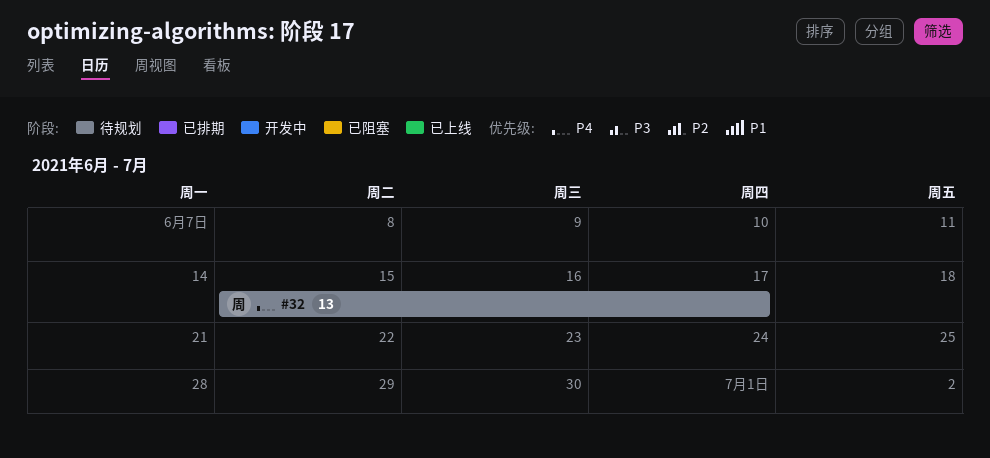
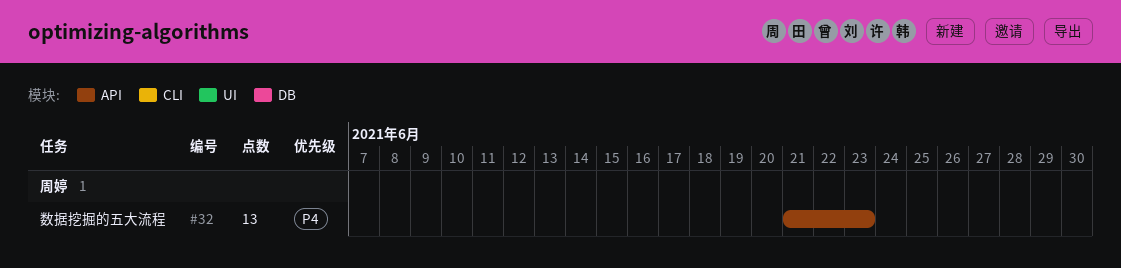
#32, start: Jun 15 -> Jun 21
#32, due: Jun 17 -> Jun 23

